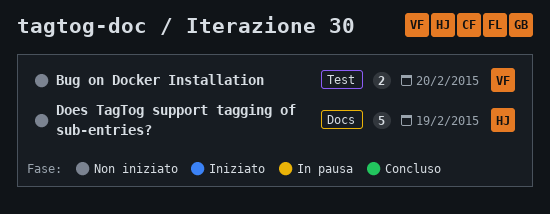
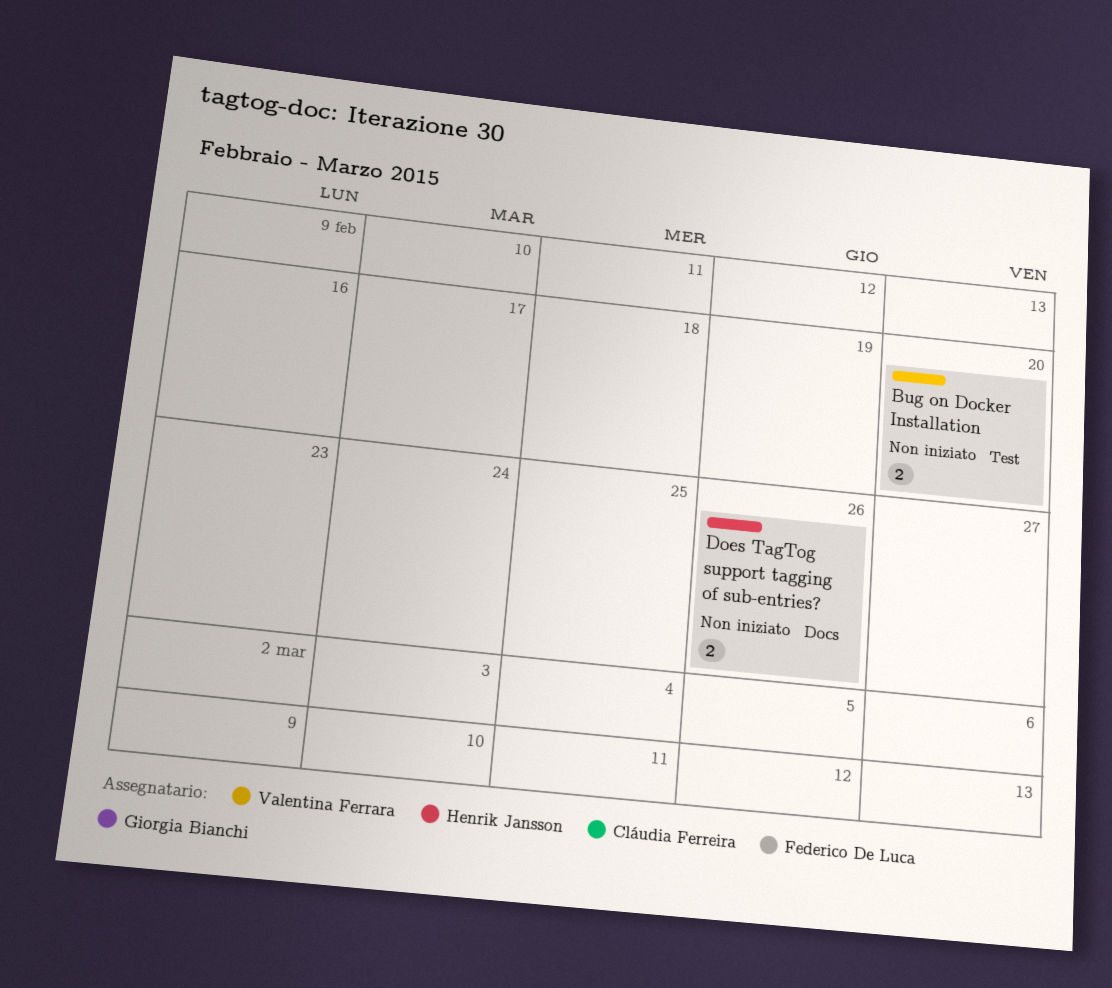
Does TagTog support tagging of sub-entries?, estimate: 5 -> 2
Does TagTog support tagging of sub-entries?, due: Feb 19 -> Feb 26

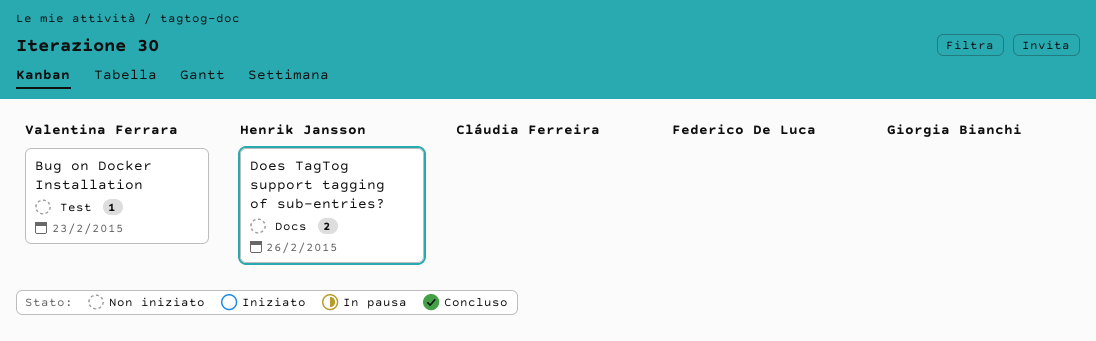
Bug on Docker Installation, estimate: 2 -> 1
Bug on Docker Installation, due: Feb 20 -> Feb 23

